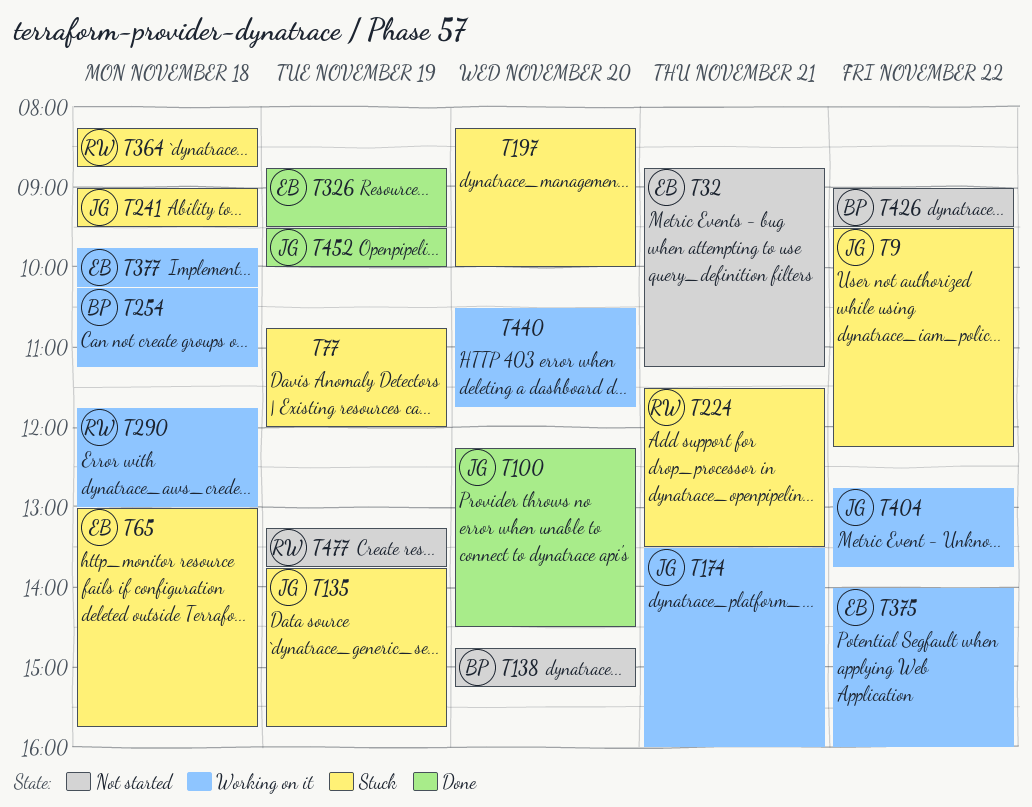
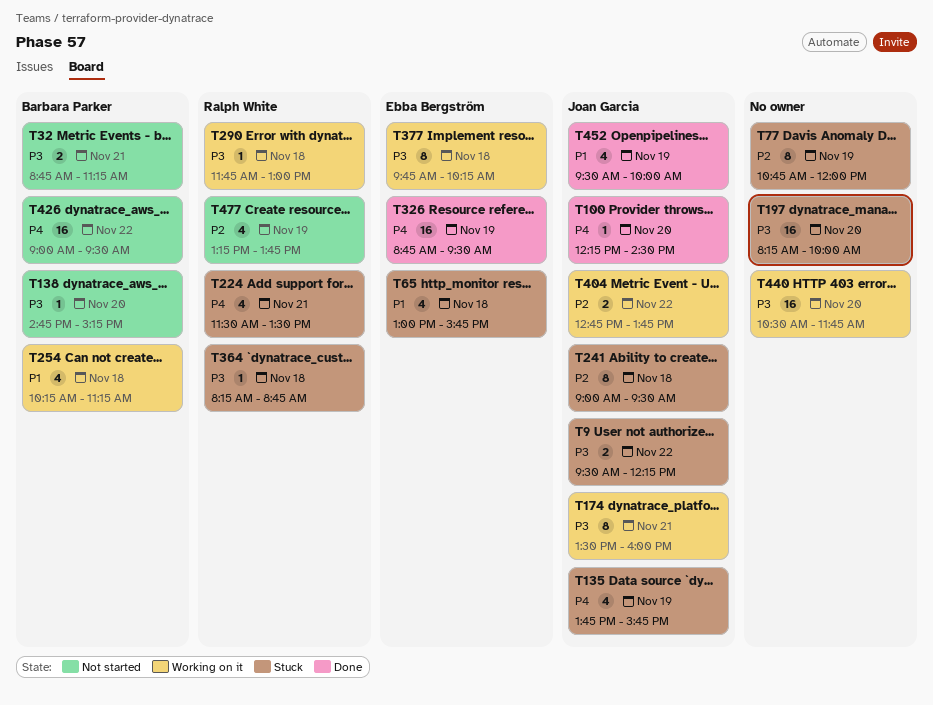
T32, owner: Ebba Bergström -> Barbara Parker
T375: present -> none

